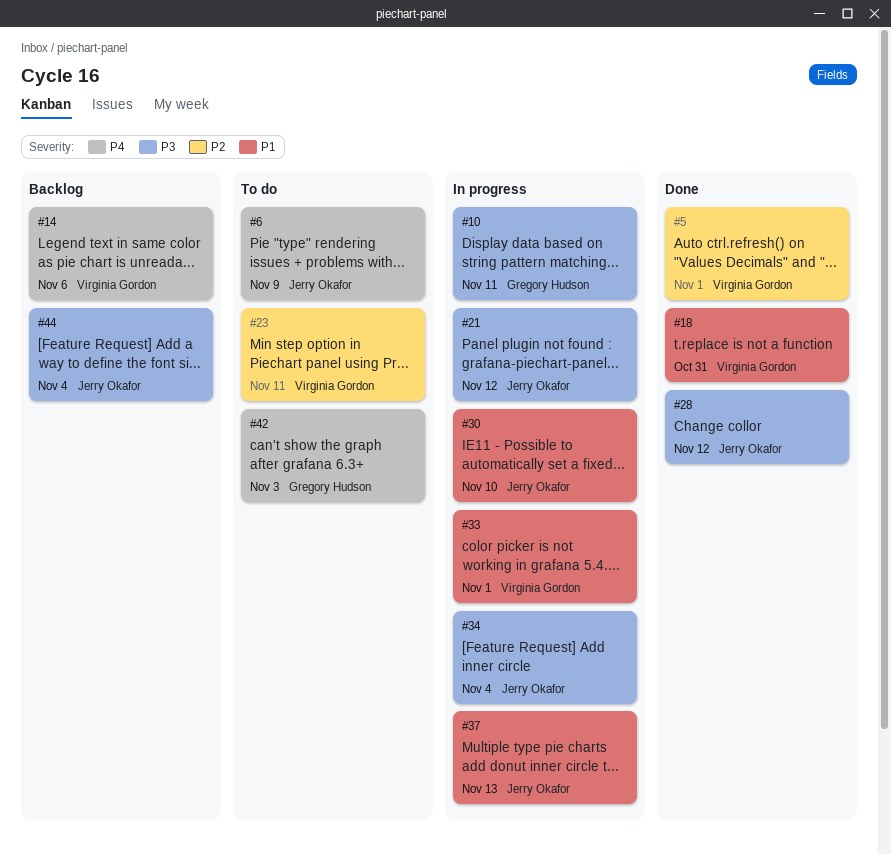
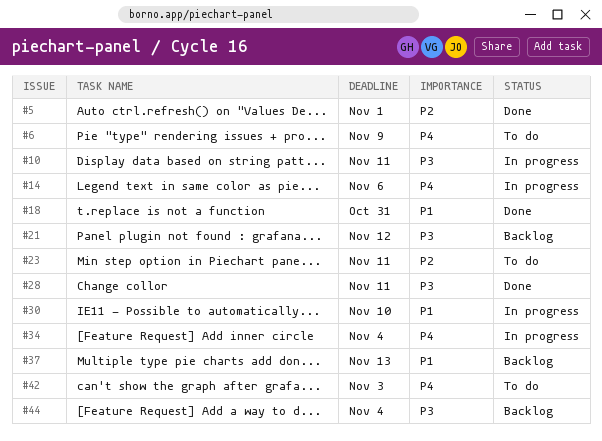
#14, status: Backlog -> In progress
#21, status: In progress -> Backlog
#28, due: Nov 12 -> Nov 11
#33: present -> none
#34, priority: P3 -> P4
#37, status: In progress -> Backlog

